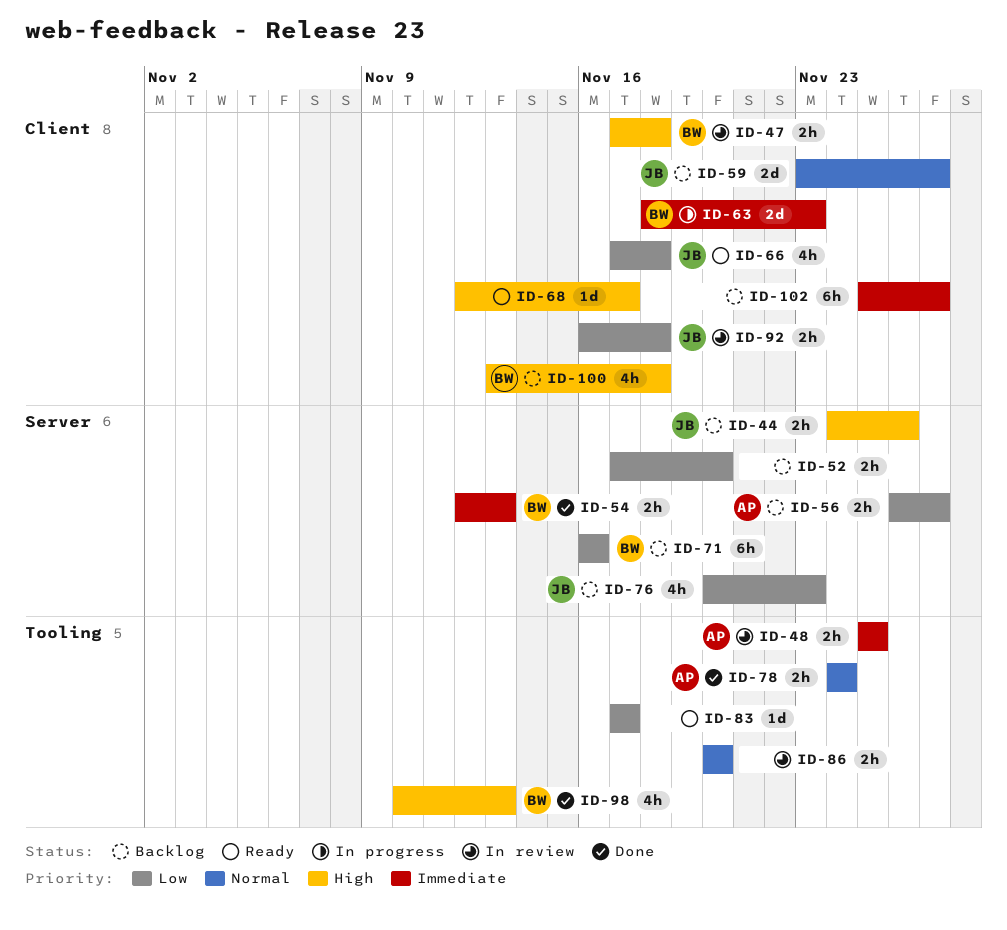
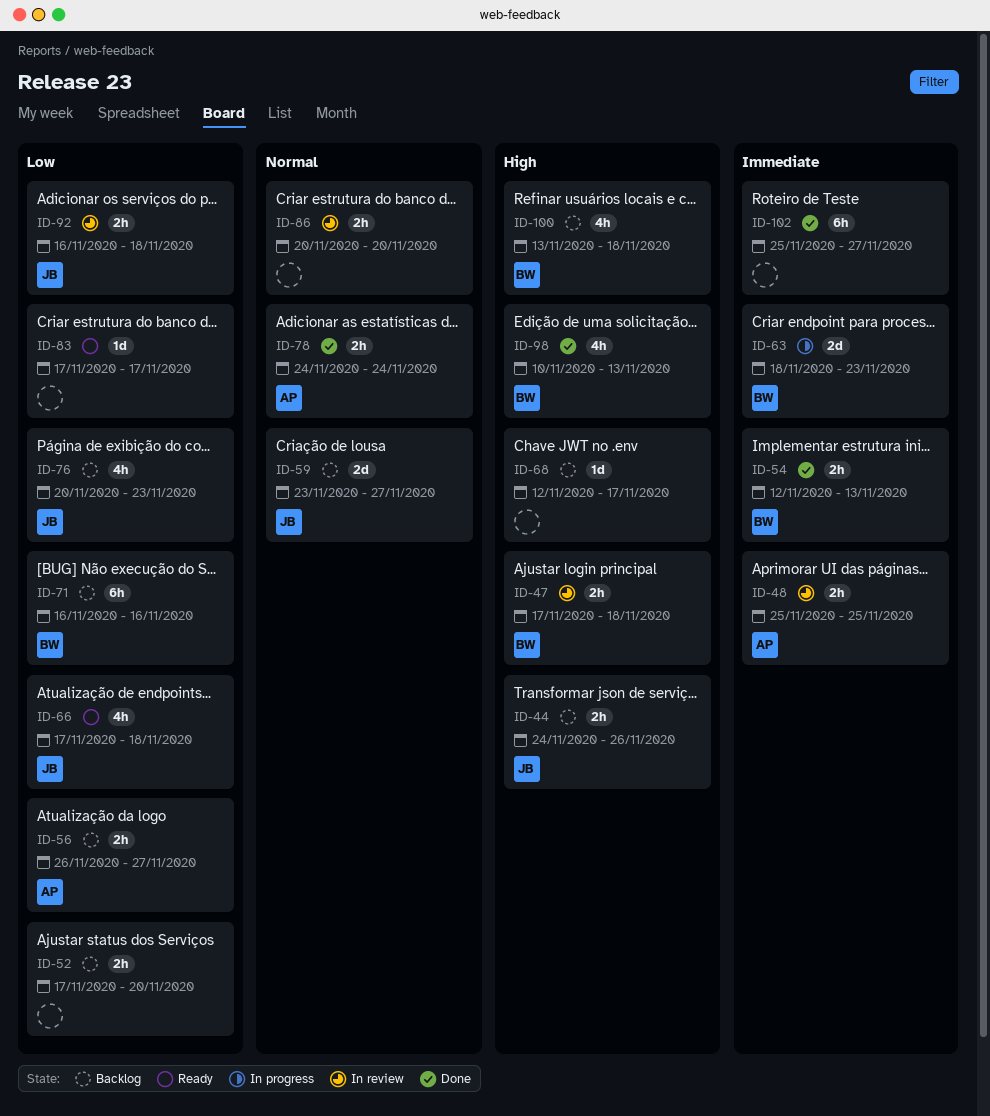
ID-68, status: Ready -> Backlog
ID-102, status: Backlog -> Done

